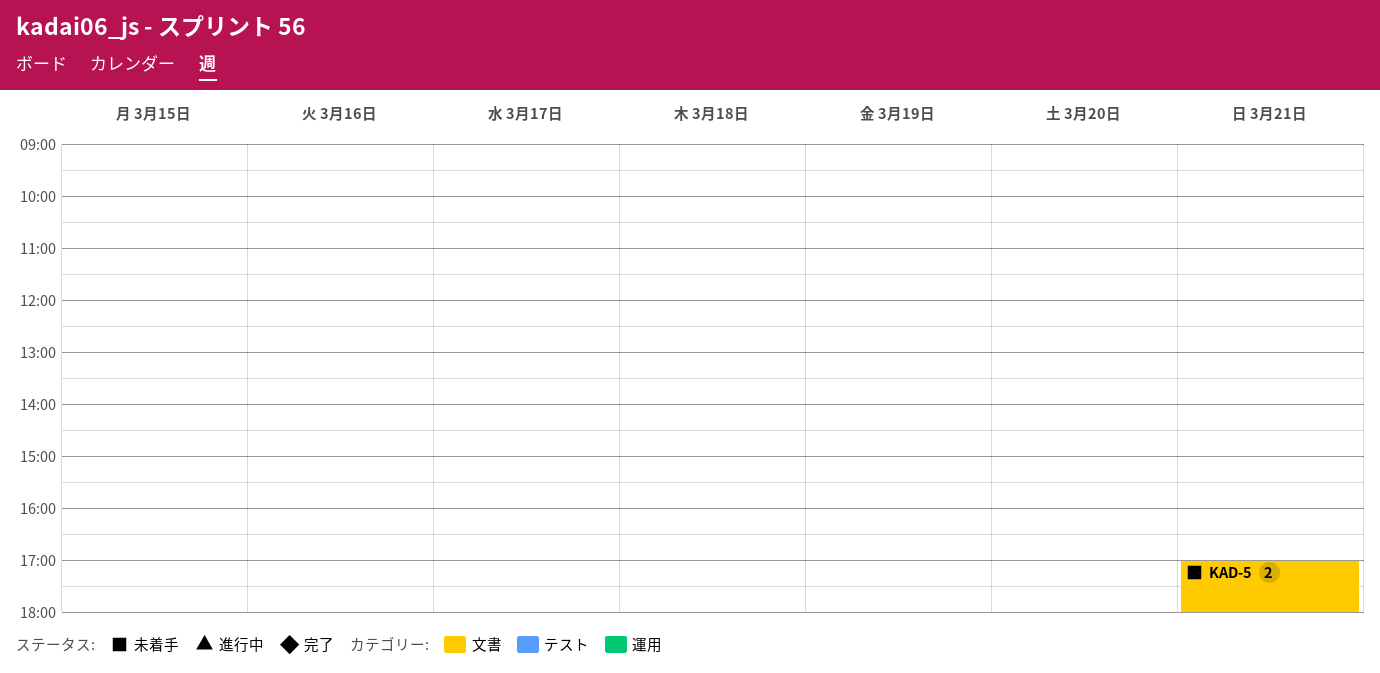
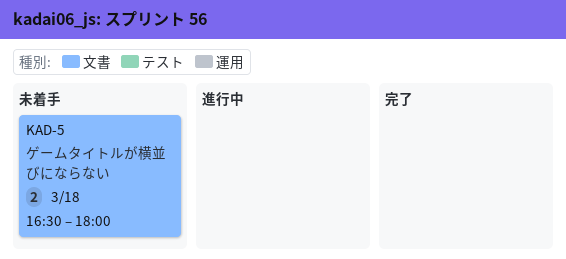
KAD-5, day: Mar 21 -> Mar 18
KAD-5, begins: 17:00 -> 16:30

